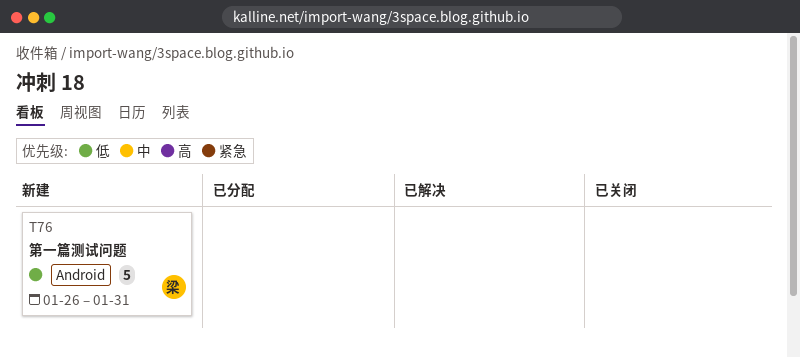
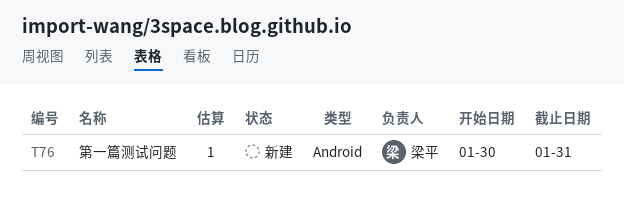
T76, estimate: 5 -> 1
T76, start: Jan 26 -> Jan 30

